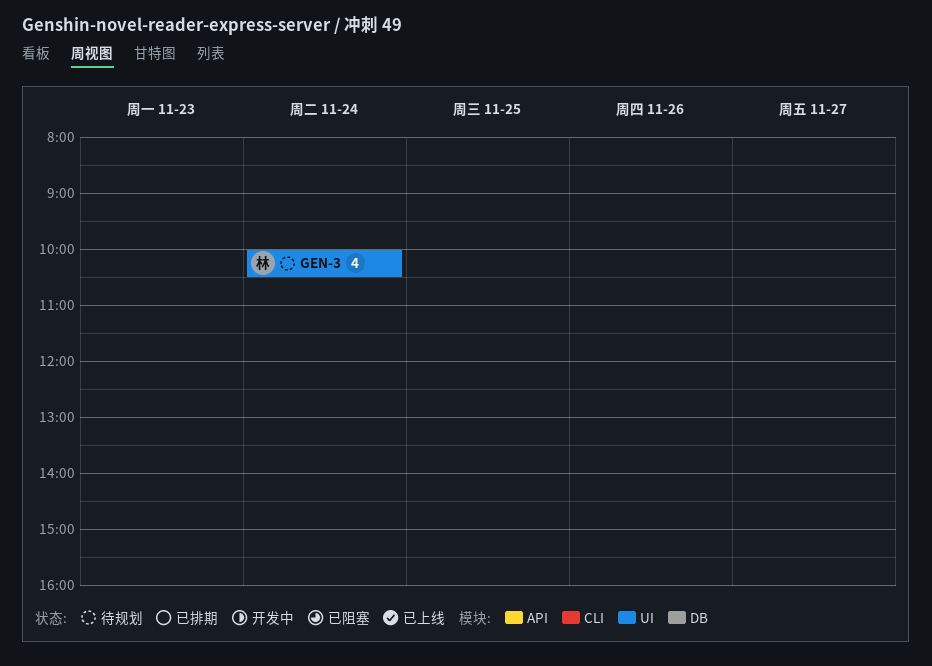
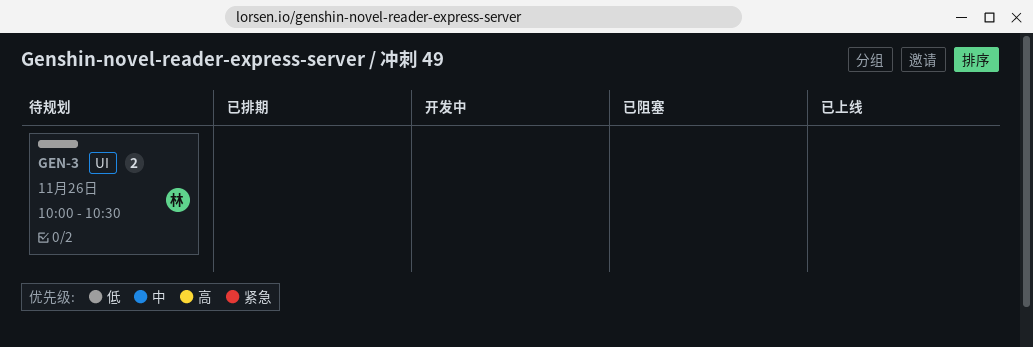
GEN-3, estimate: 4 -> 2
GEN-3, day: Nov 24 -> Nov 26

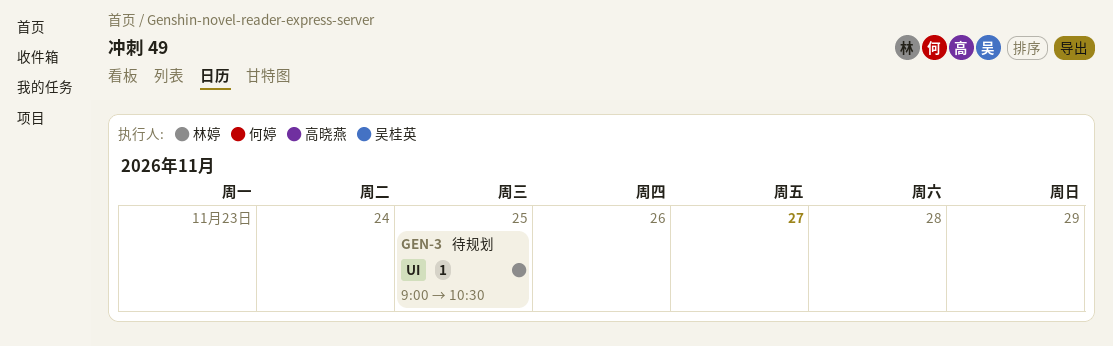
GEN-3, estimate: 2 -> 1
GEN-3, day: Nov 26 -> Nov 25
GEN-3, begins: 10:00 -> 09:00

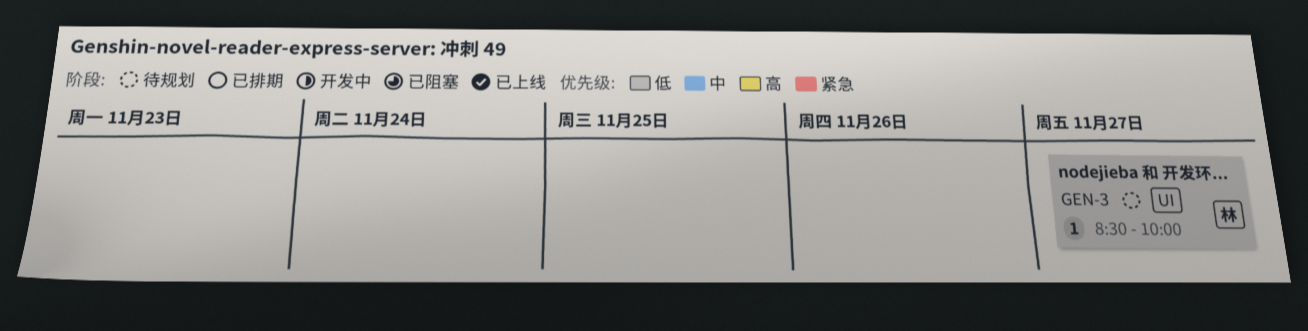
GEN-3, day: Nov 25 -> Nov 27
GEN-3, begins: 09:00 -> 08:30
GEN-3, ends: 10:30 -> 10:00

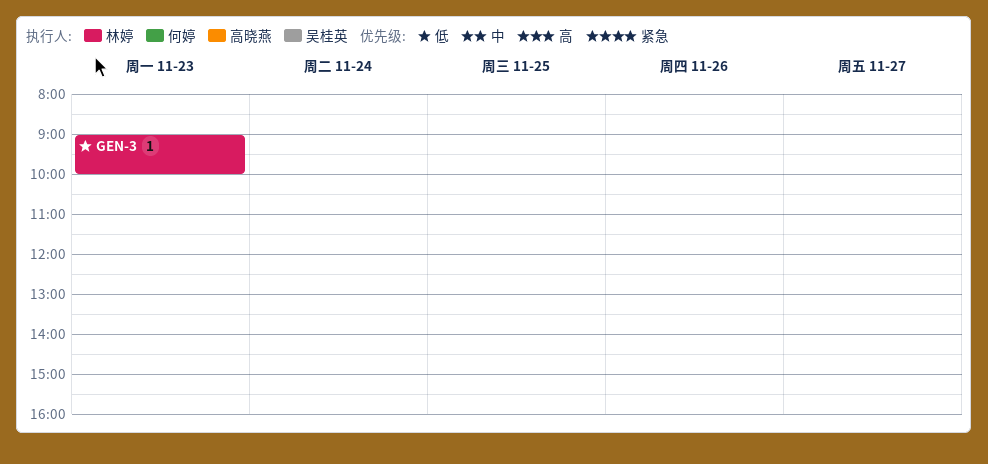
GEN-3, day: Nov 27 -> Nov 23
GEN-3, begins: 08:30 -> 09:00

